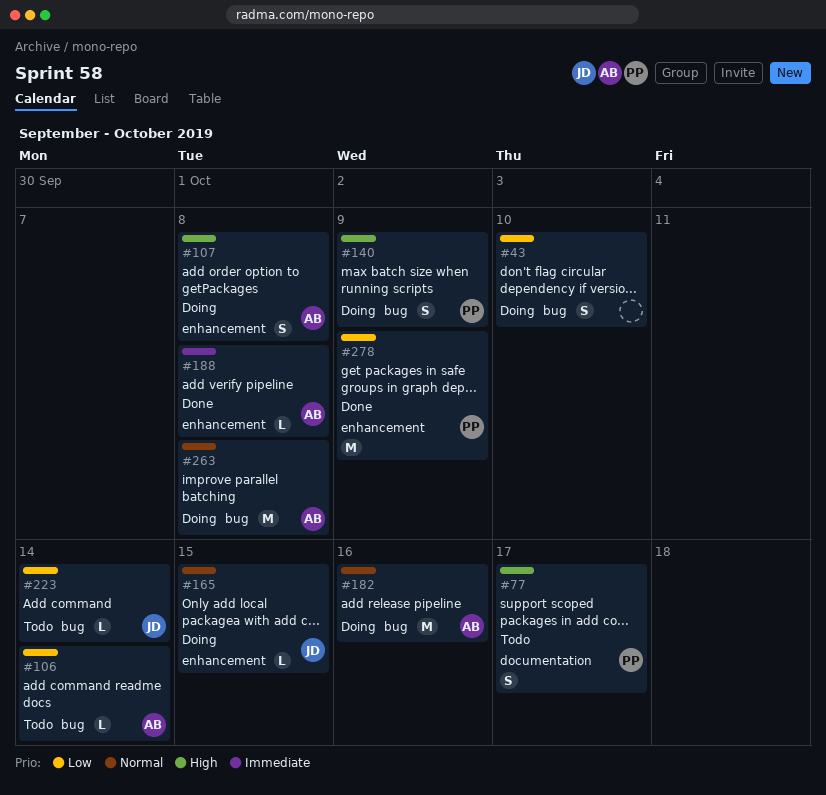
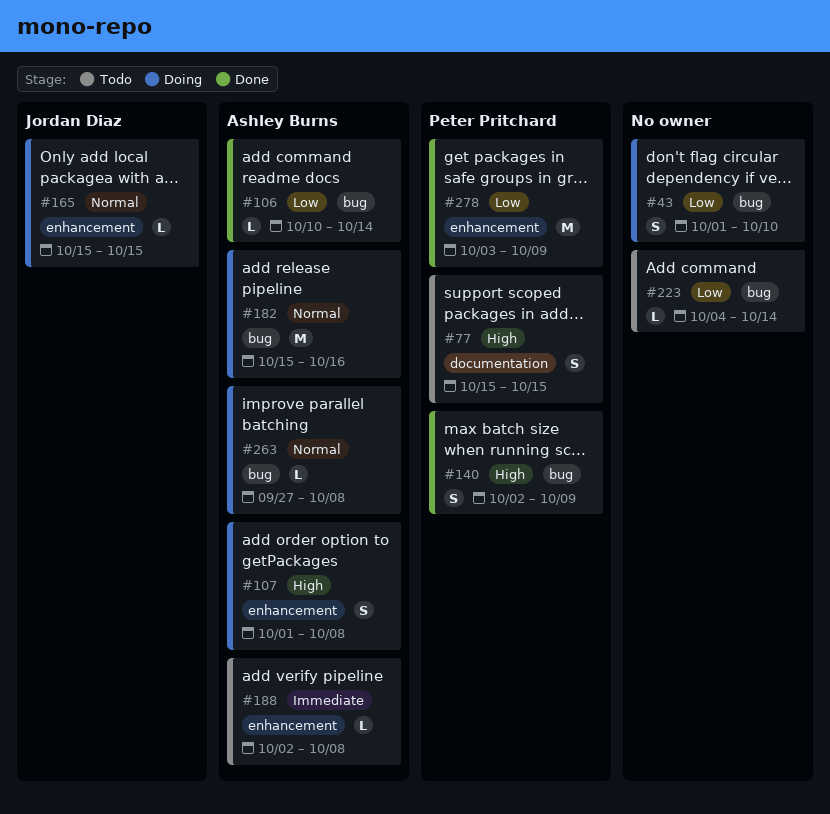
#77, due: Oct 17 -> Oct 15
#106, status: Todo -> Done
#140, status: Doing -> Done
#188, status: Done -> Todo
#223, owner: Jordan Diaz -> none
#263, estimate: M -> L

